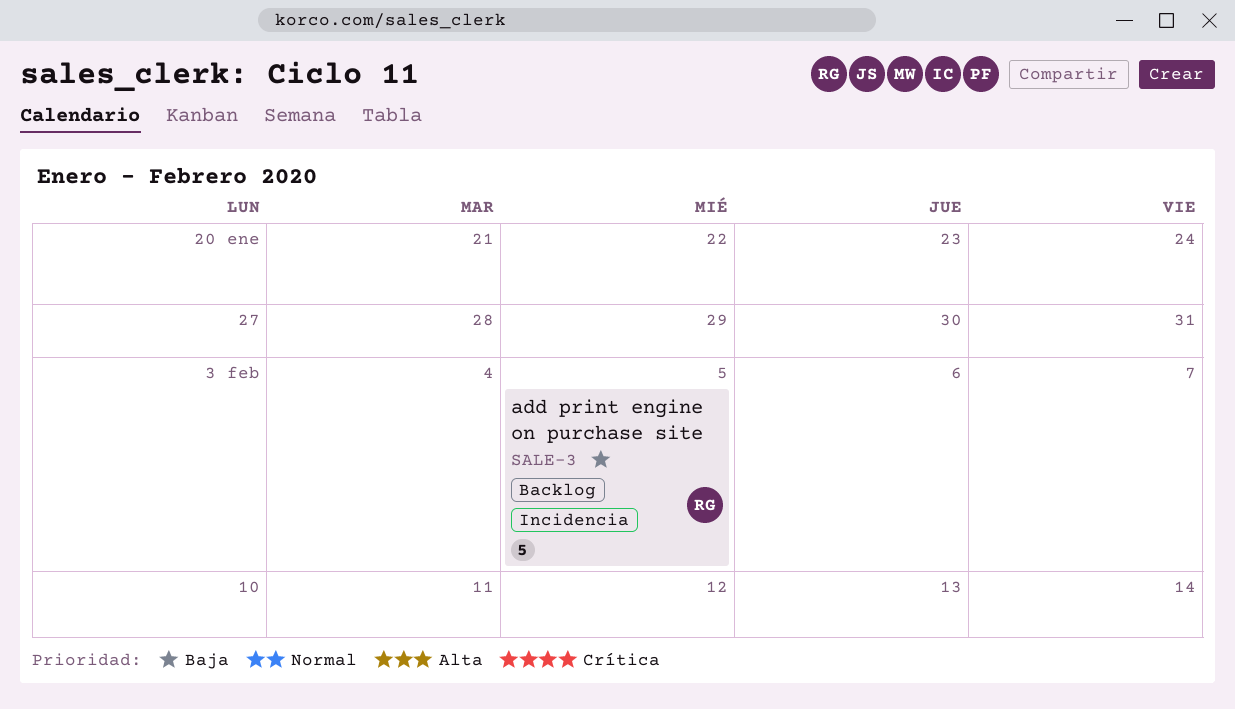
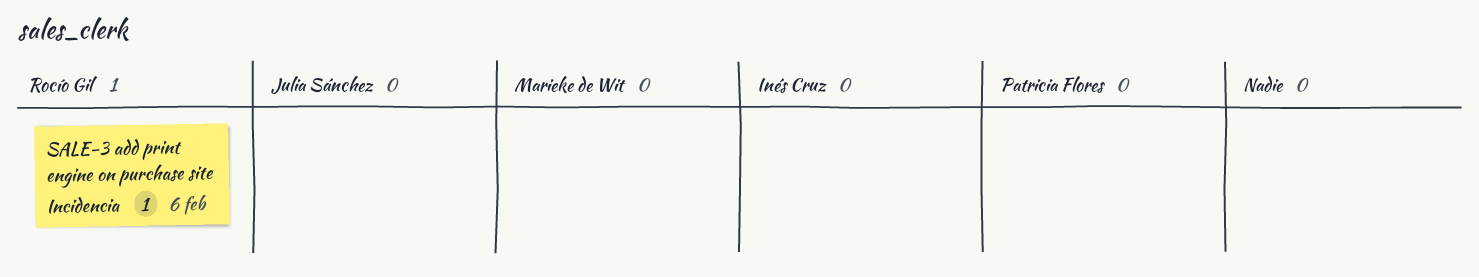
SALE-3, estimate: 5 -> 1
SALE-3, due: Feb 5 -> Feb 6

